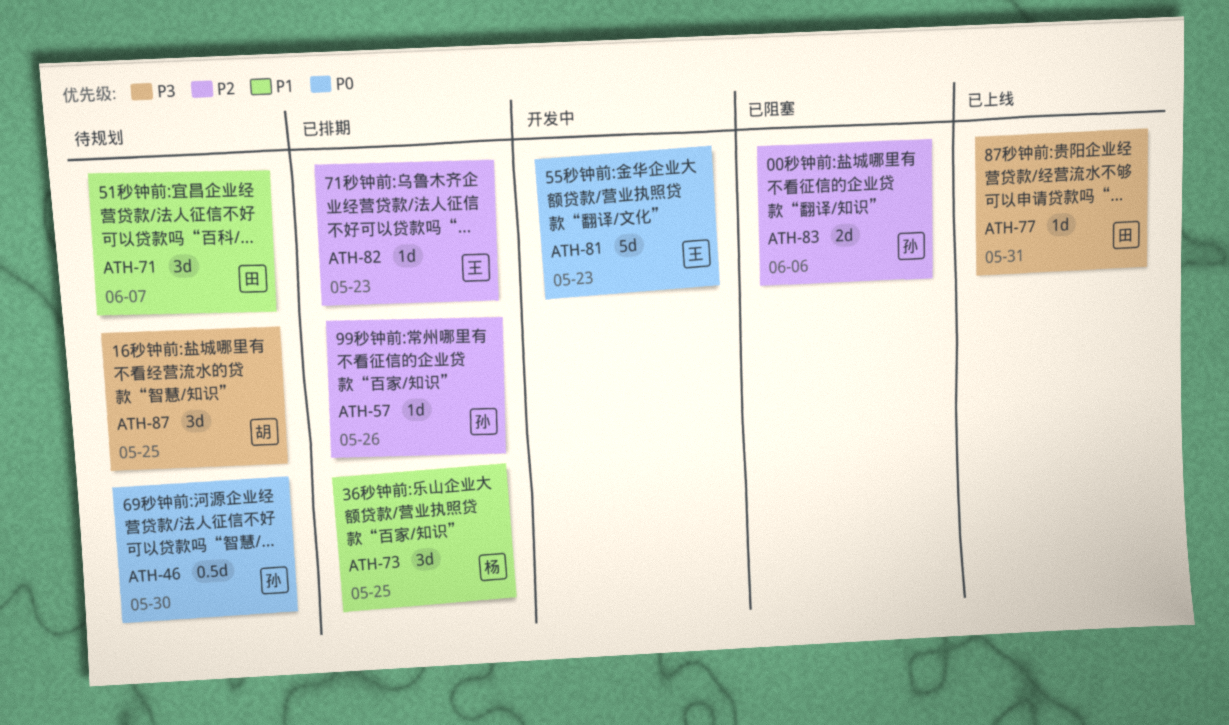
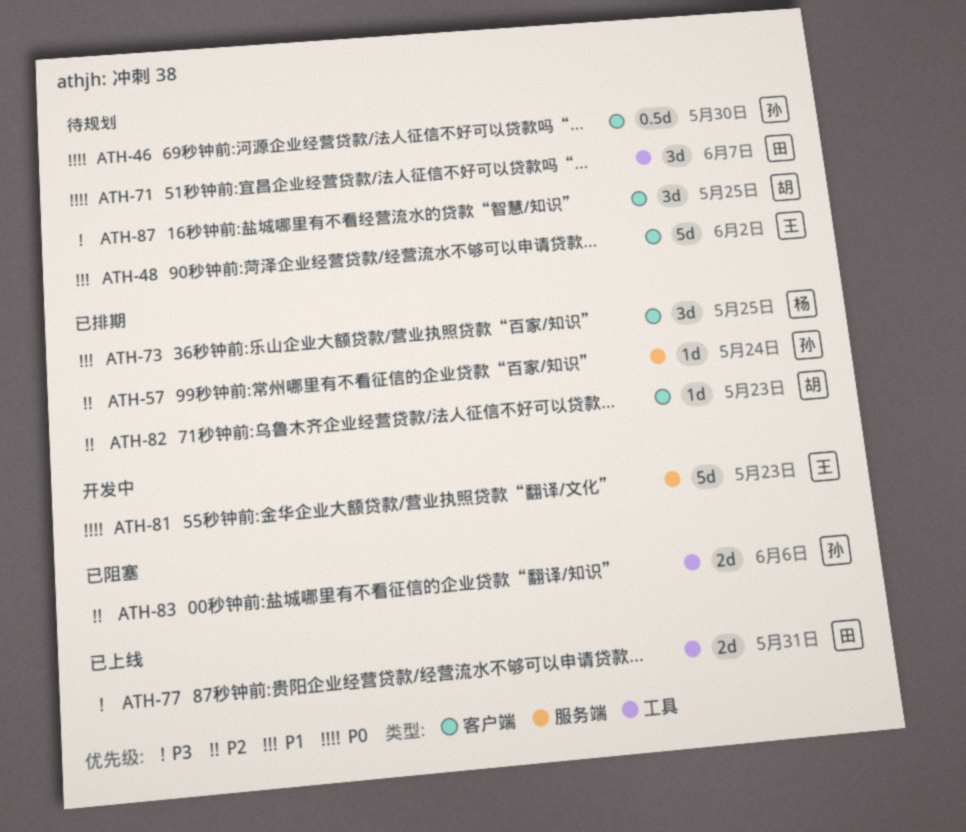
ATH-48: none -> present
ATH-57, due: May 26 -> May 24
ATH-71, priority: P1 -> P0
ATH-77, estimate: 1d -> 2d
ATH-82, owner: 王 -> 胡

